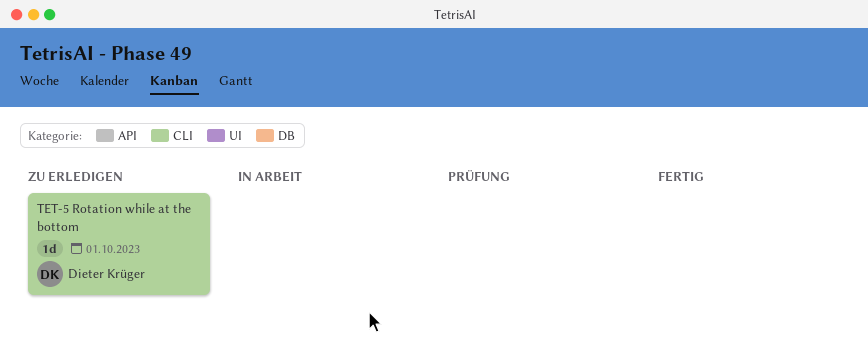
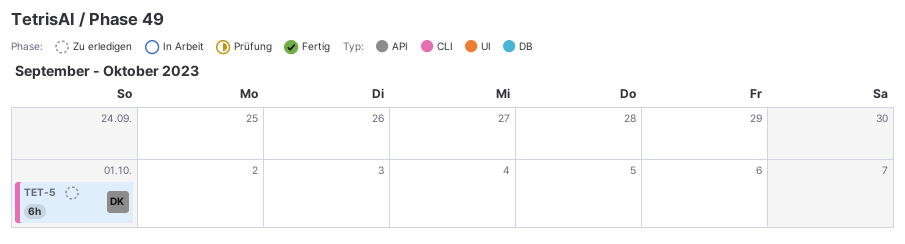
TET-5, estimate: 1d -> 6h

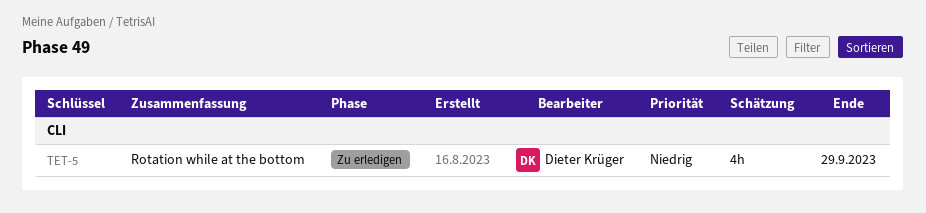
TET-5, estimate: 6h -> 4h
TET-5, due: Oct 1 -> Sep 29

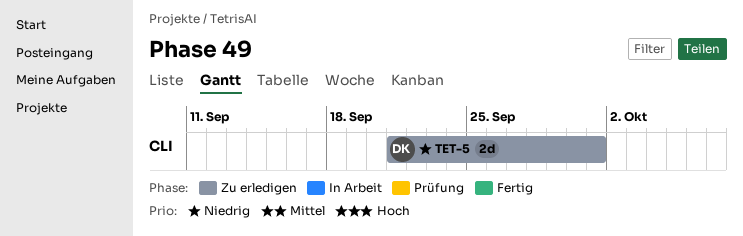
TET-5, estimate: 4h -> 2d
TET-5, due: Sep 29 -> Oct 1

